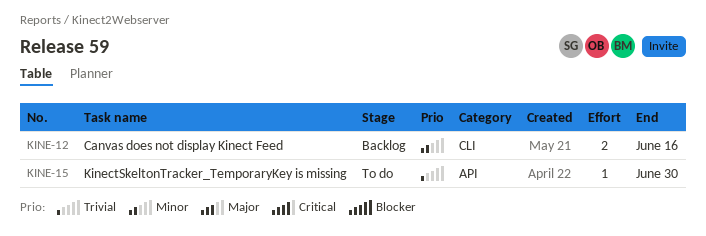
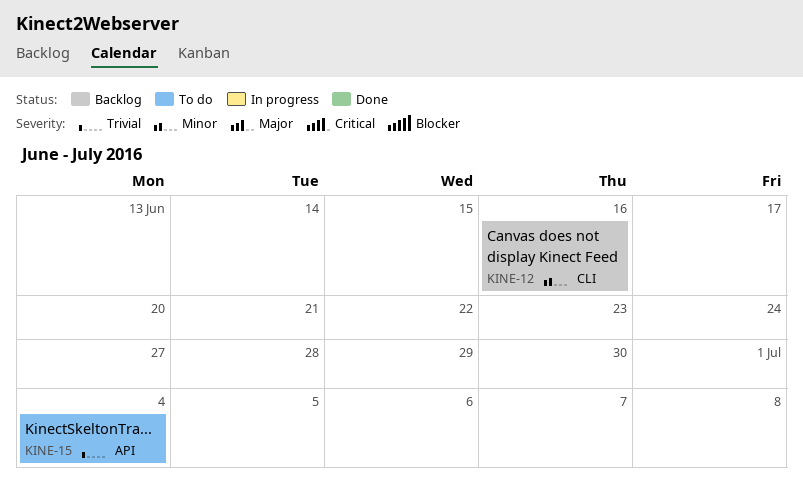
KINE-15, due: Jun 30 -> Jul 4

